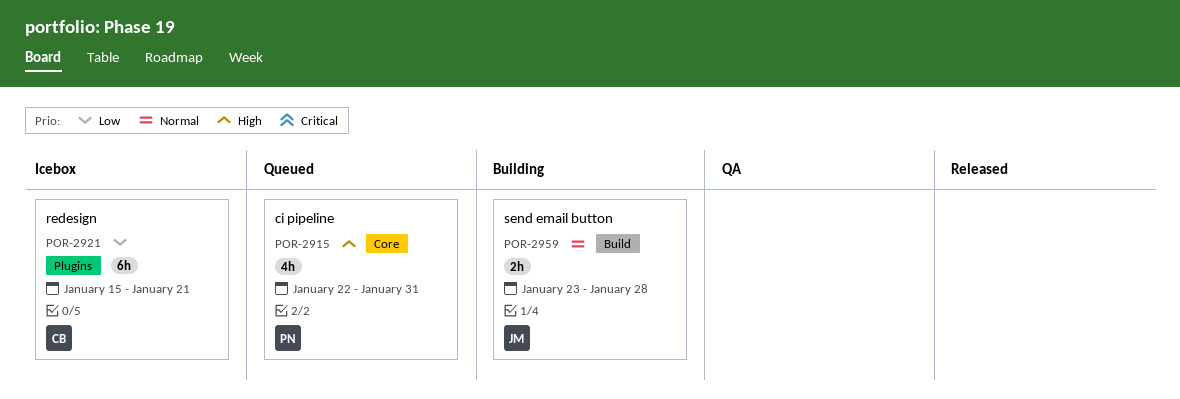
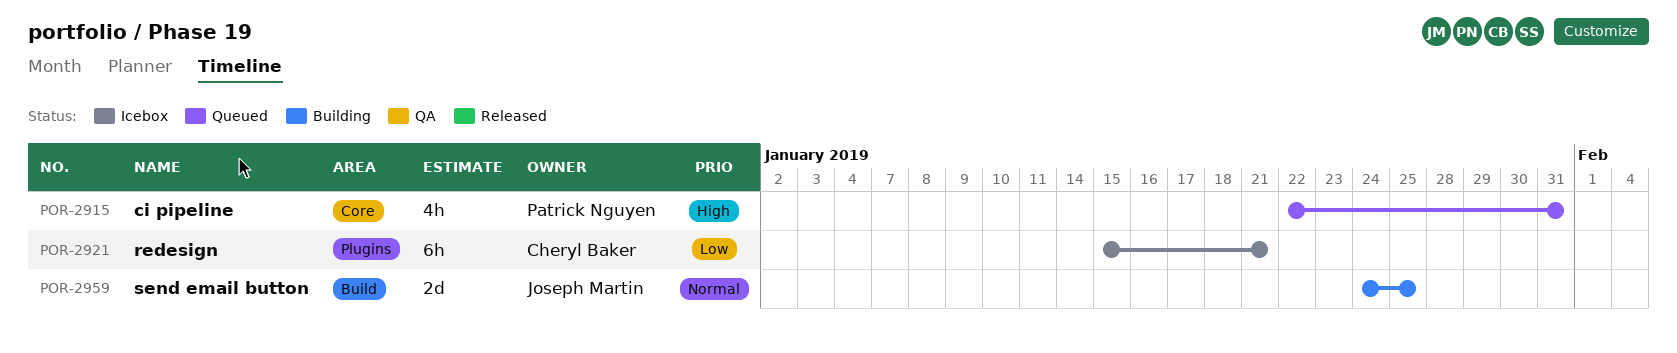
POR-2959, estimate: 2h -> 2d
POR-2959, start: Jan 23 -> Jan 24
POR-2959, due: Jan 28 -> Jan 25

